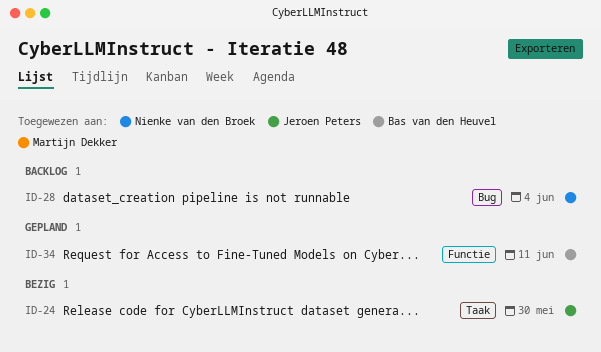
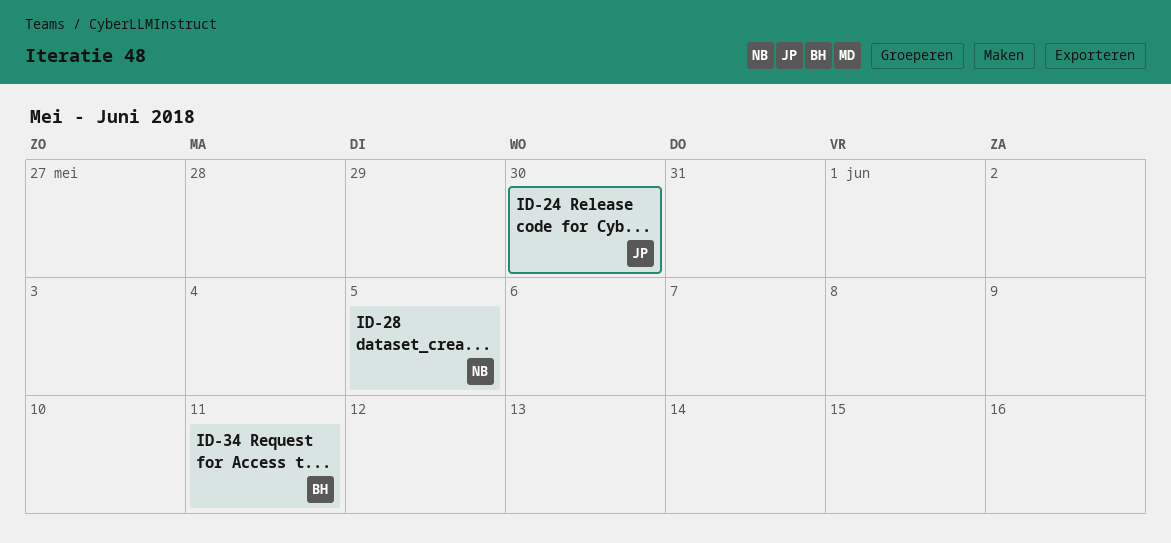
ID-28, due: Jun 4 -> Jun 5

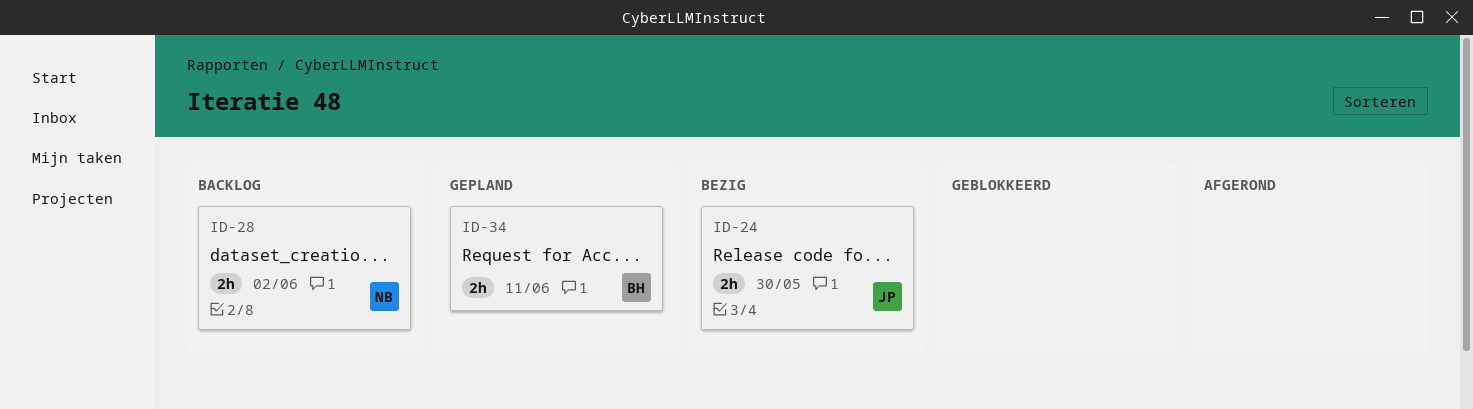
ID-28, due: Jun 5 -> Jun 2

